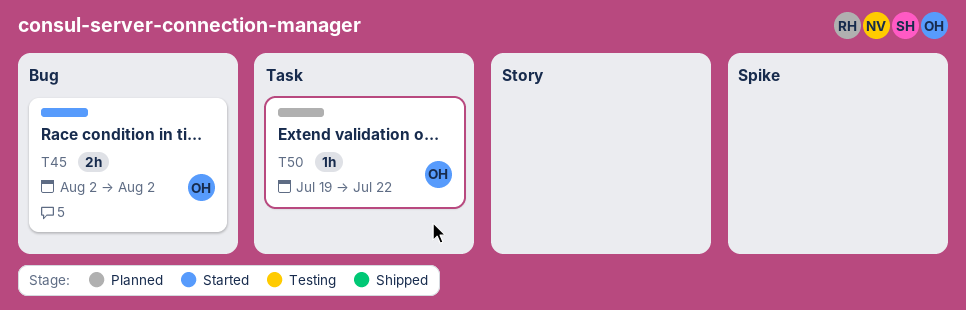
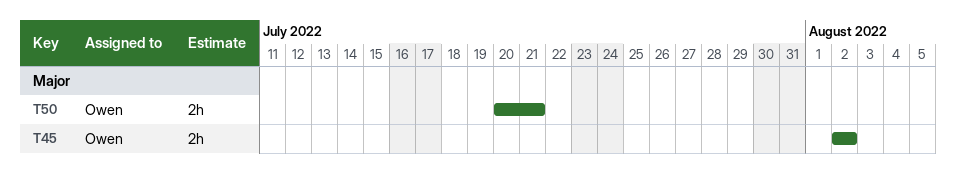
T50, estimate: 1h -> 2h
T50, start: Jul 19 -> Jul 20
T50, due: Jul 22 -> Jul 21

